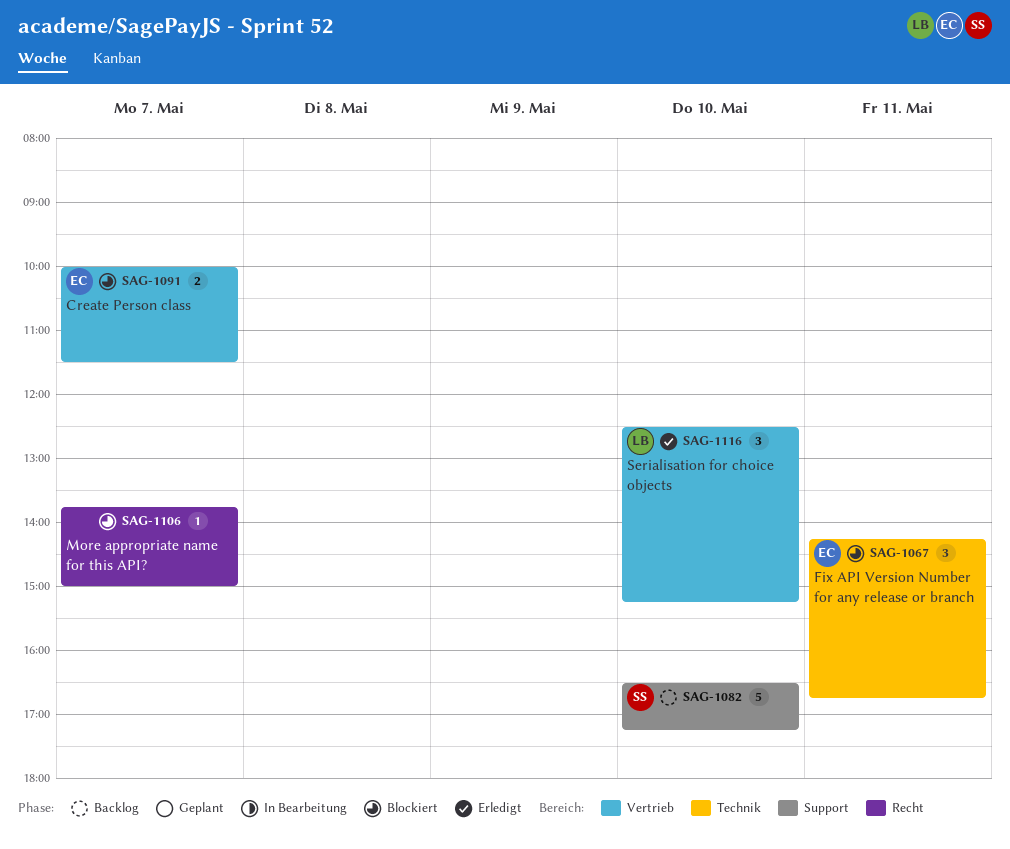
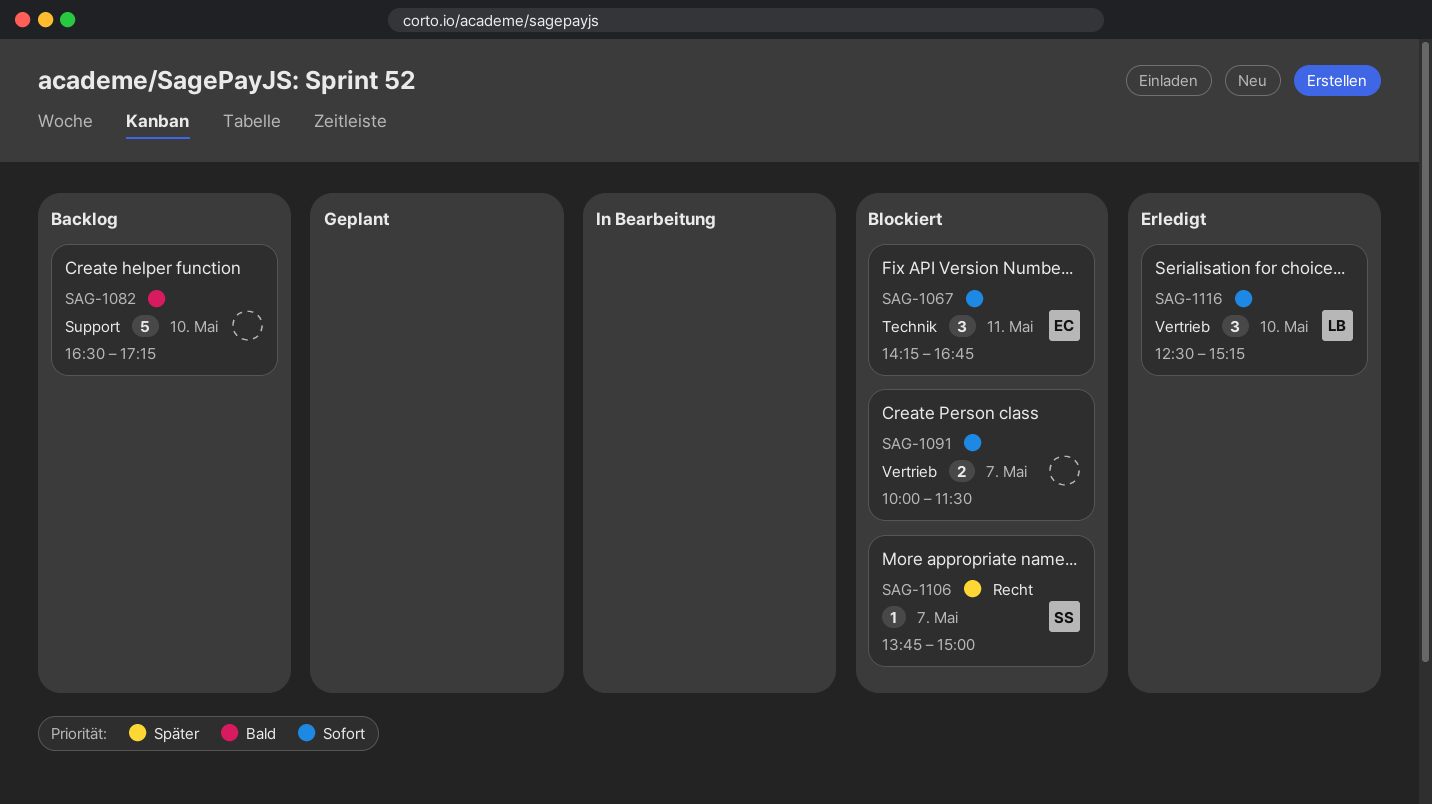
SAG-1082, owner: SS -> none
SAG-1091, owner: EC -> none
SAG-1106, owner: none -> SS

